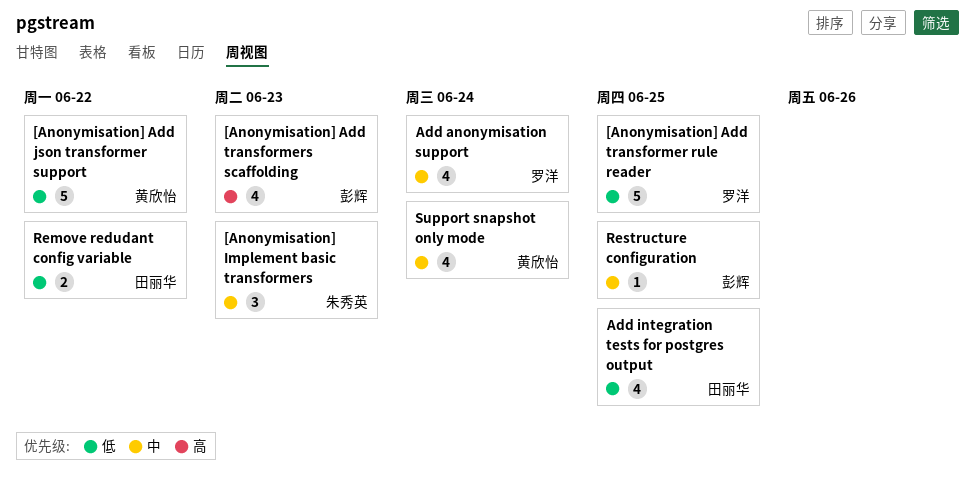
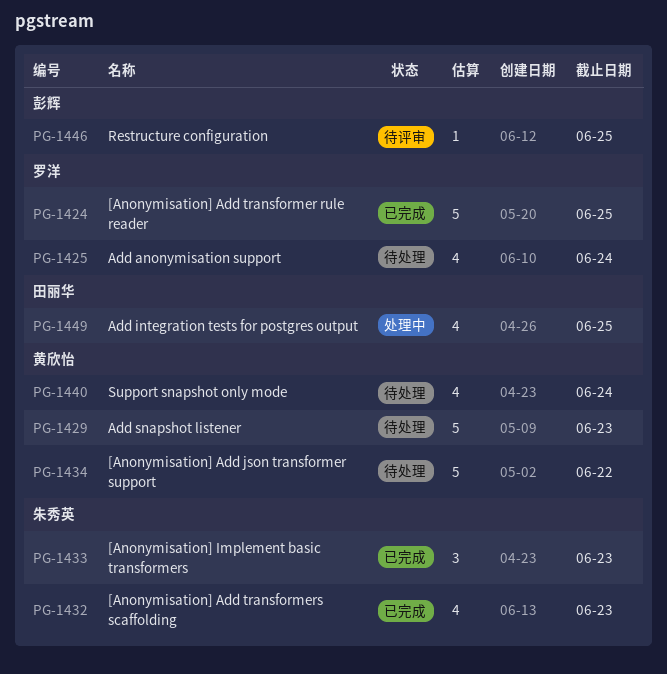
[Anonymisation] Add transformers scaffolding, owner: 彭辉 -> 朱秀英
Add snapshot listener: none -> present
Remove redudant config variable: present -> none

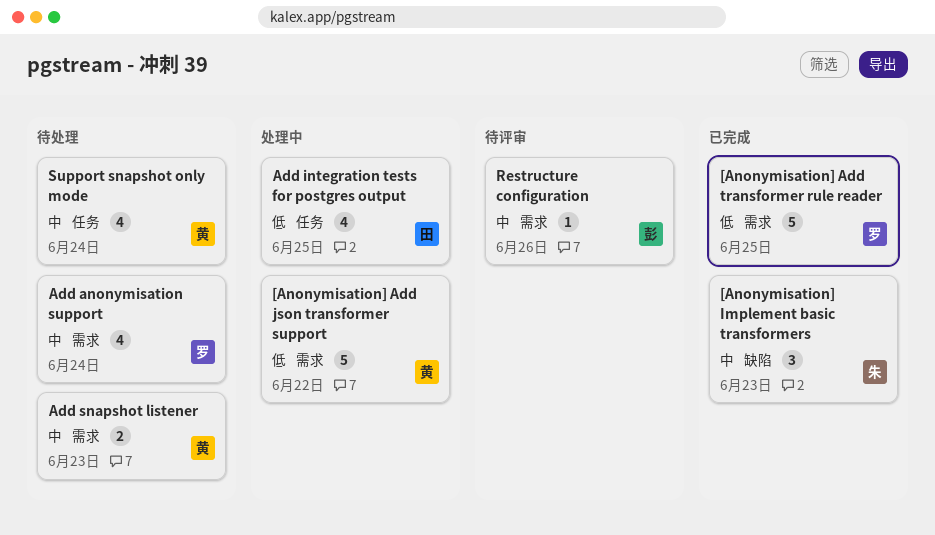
[Anonymisation] Add json transformer support, status: 待处理 -> 处理中
[Anonymisation] Add transformers scaffolding: present -> none
Add snapshot listener, estimate: 5 -> 2
Restructure configuration, due: Jun 25 -> Jun 26

